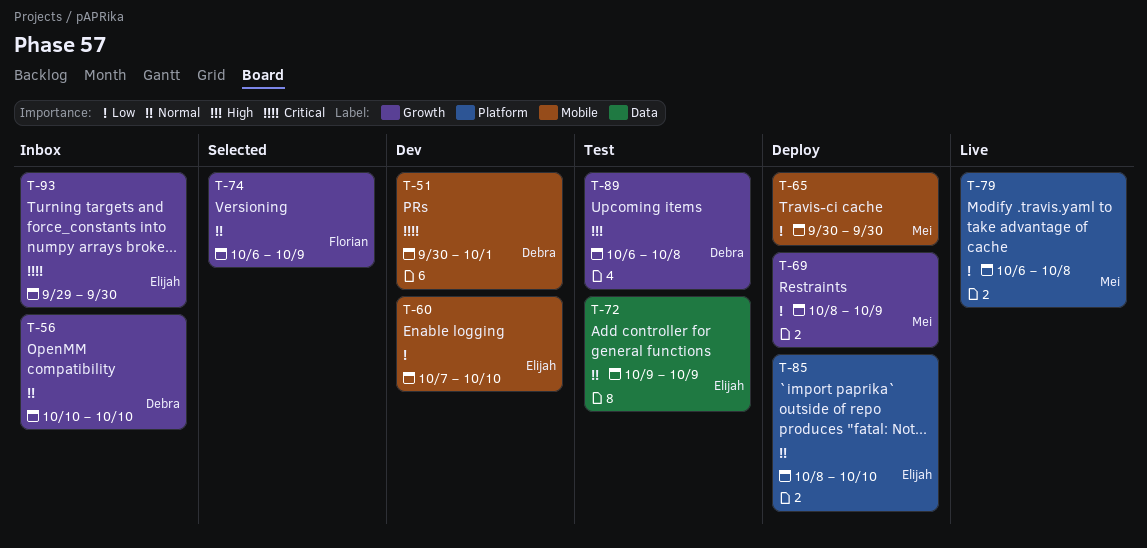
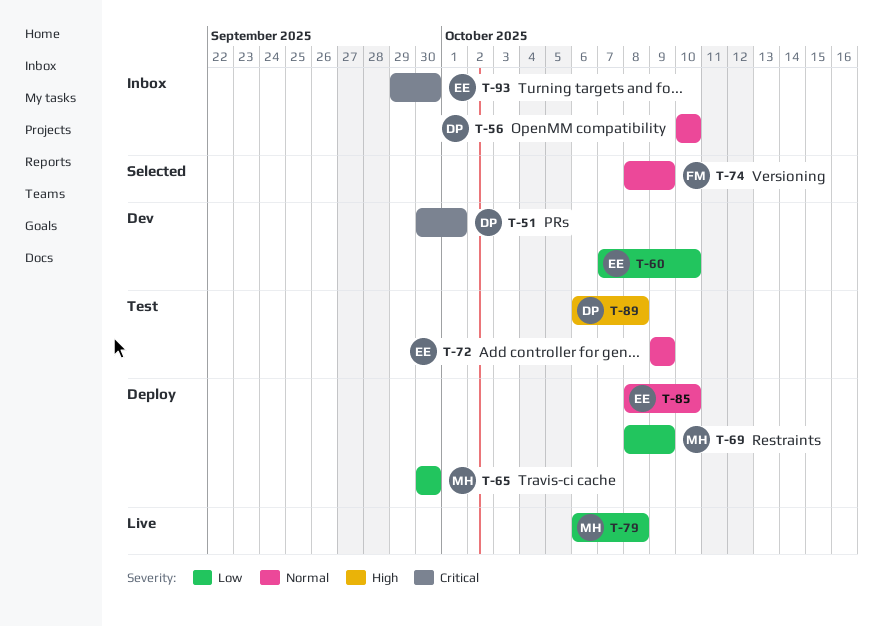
T-74, start: Oct 6 -> Oct 8

